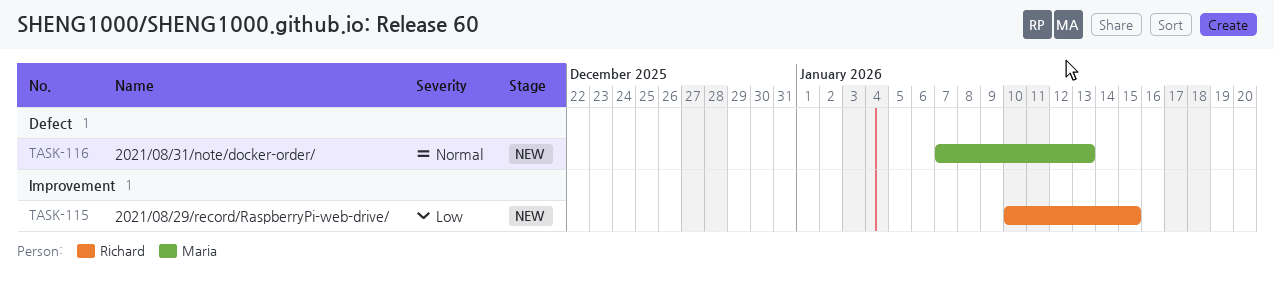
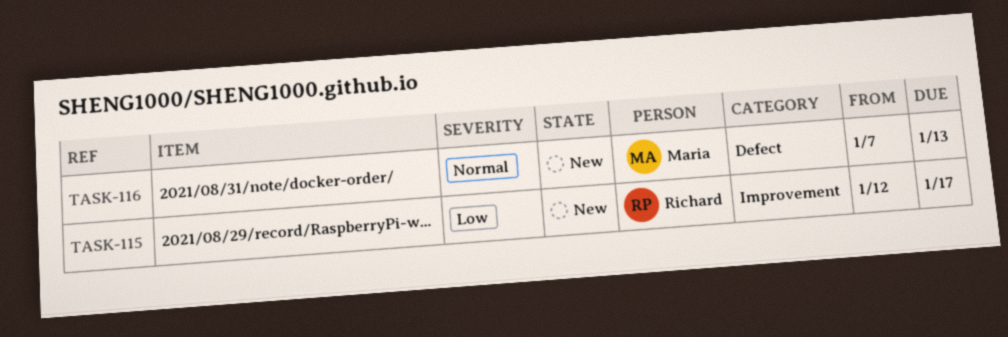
TASK-115, start: Jan 10 -> Jan 12
TASK-115, due: Jan 15 -> Jan 17

